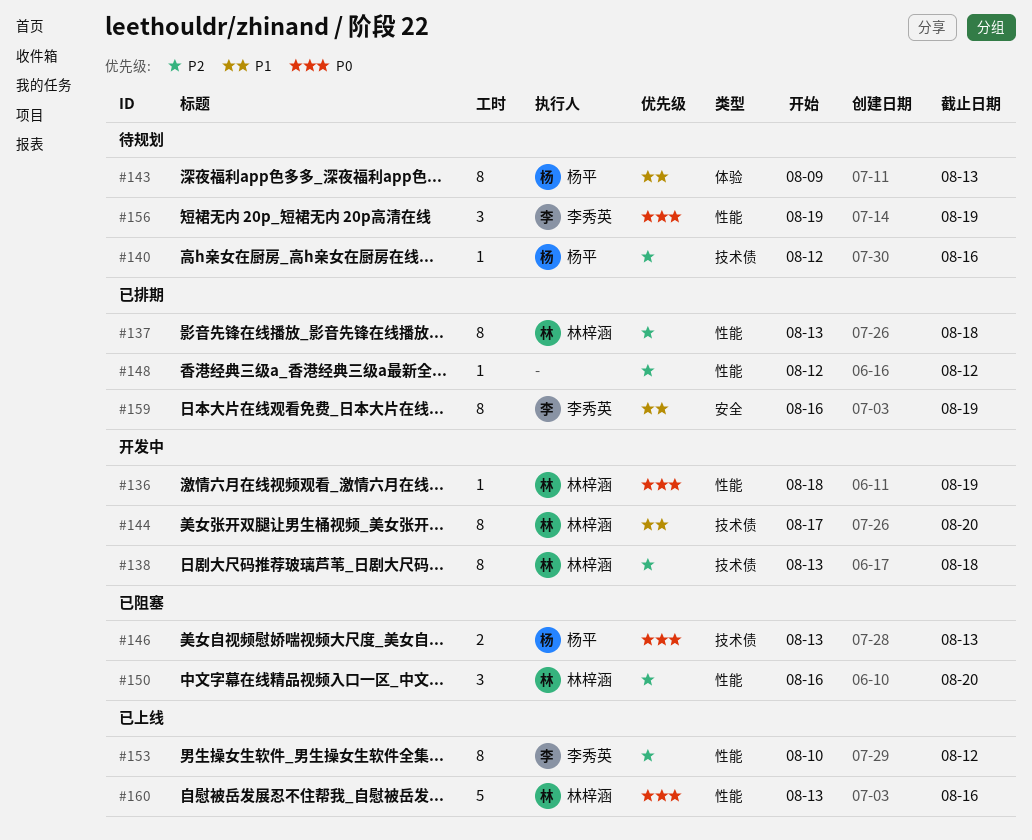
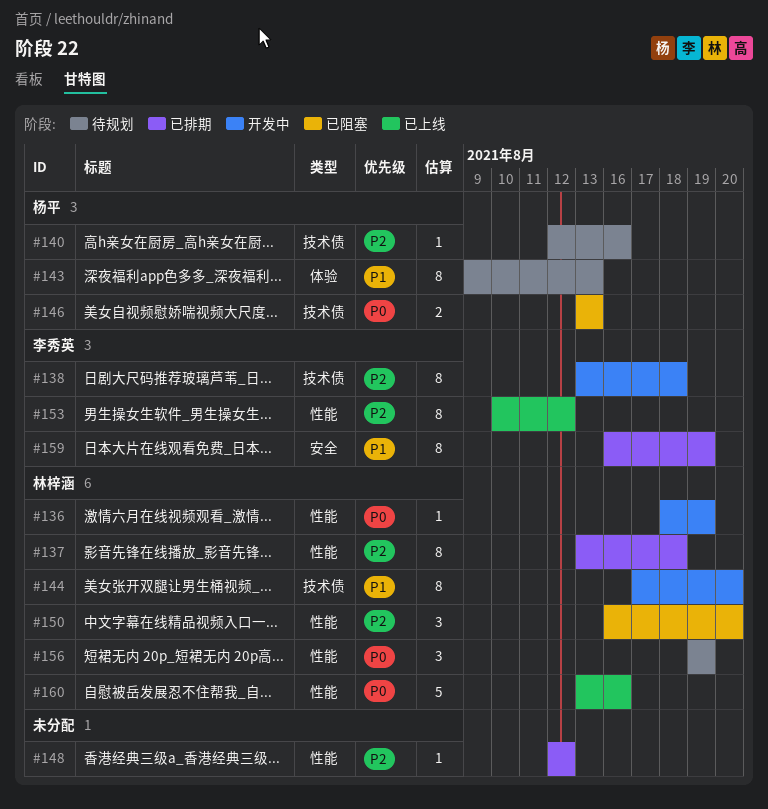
#138, owner: 林梓涵 -> 李秀英
#156, owner: 李秀英 -> 林梓涵

